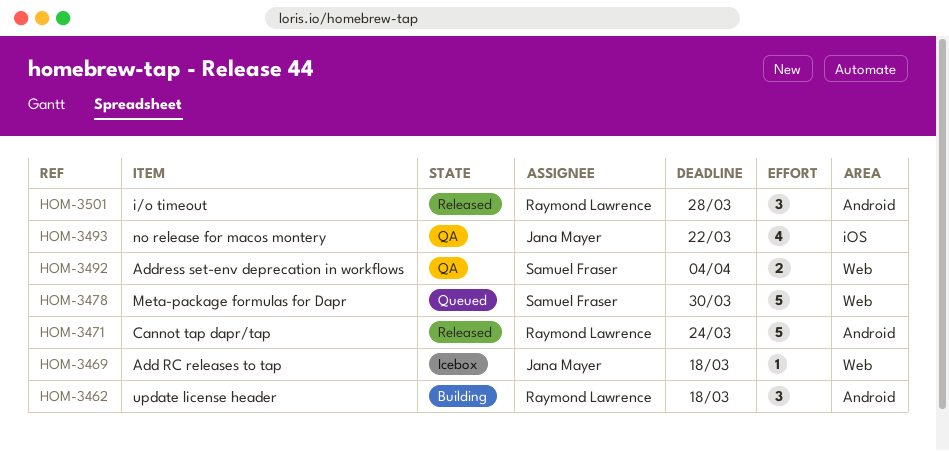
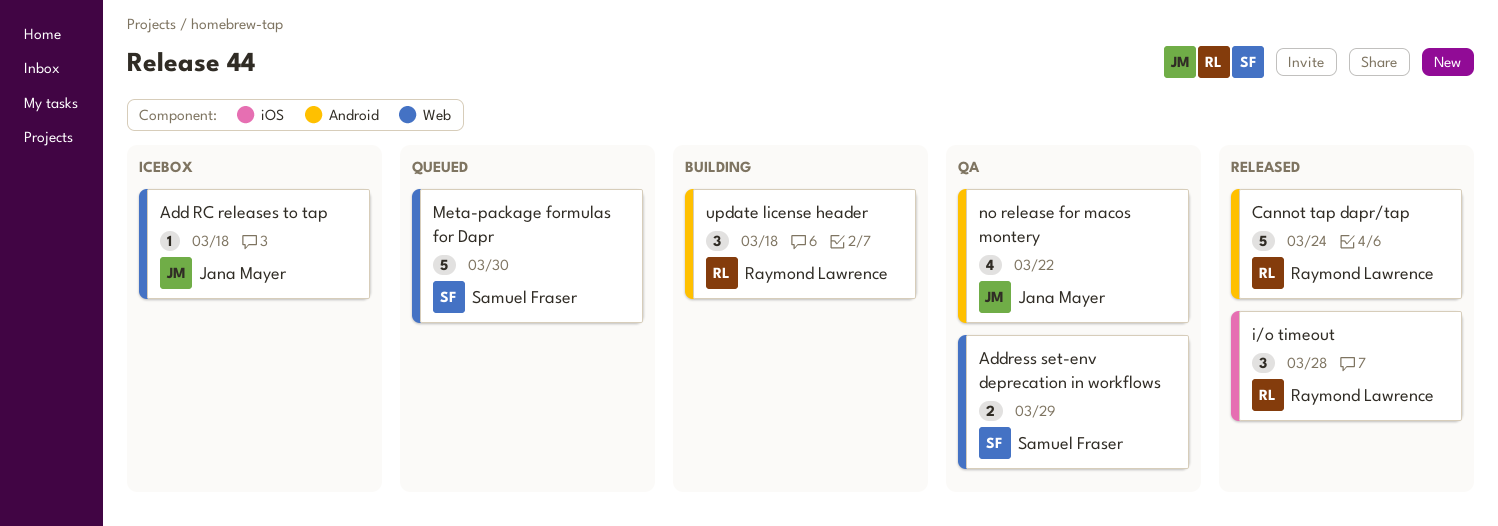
Address set-env deprecation in workflows, due: Apr 4 -> Mar 29
i/o timeout, label: Android -> iOS
no release for macos montery, label: iOS -> Android

